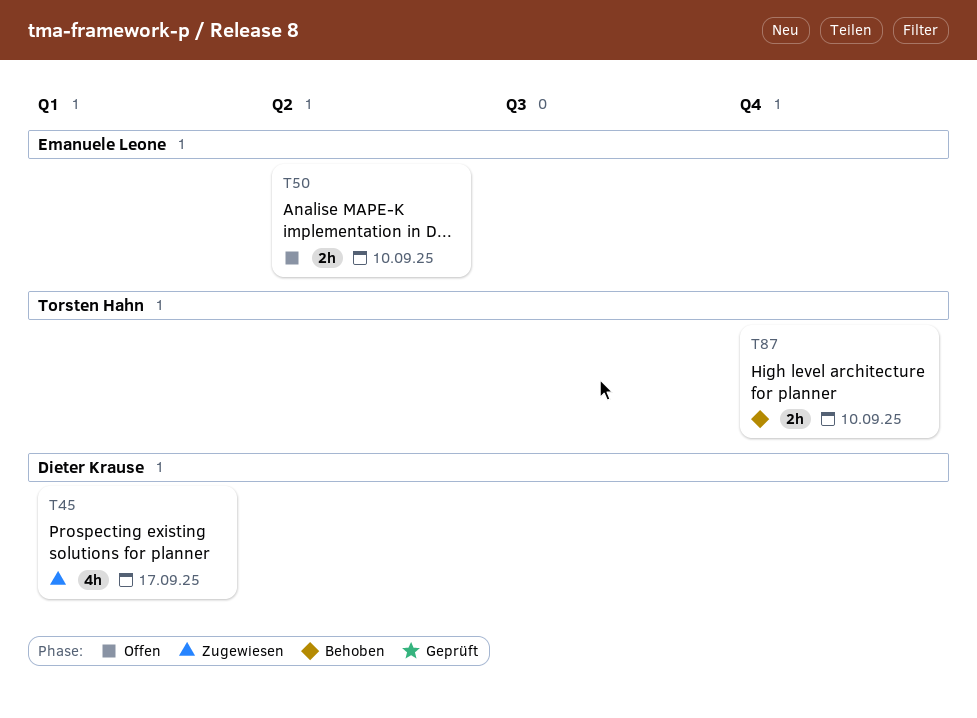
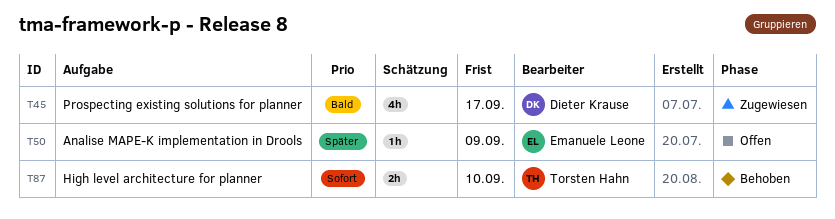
T50, estimate: 2h -> 1h
T50, due: Sep 10 -> Sep 9

